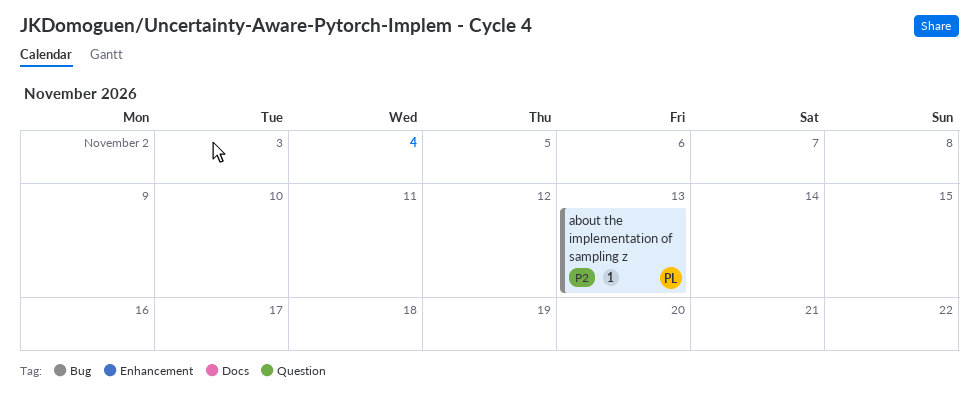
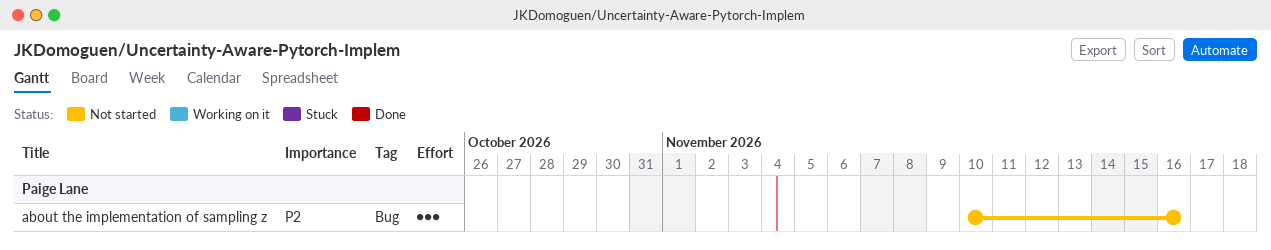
about the implementation of sampling z, estimate: 1 -> 3
about the implementation of sampling z, due: Nov 13 -> Nov 16

